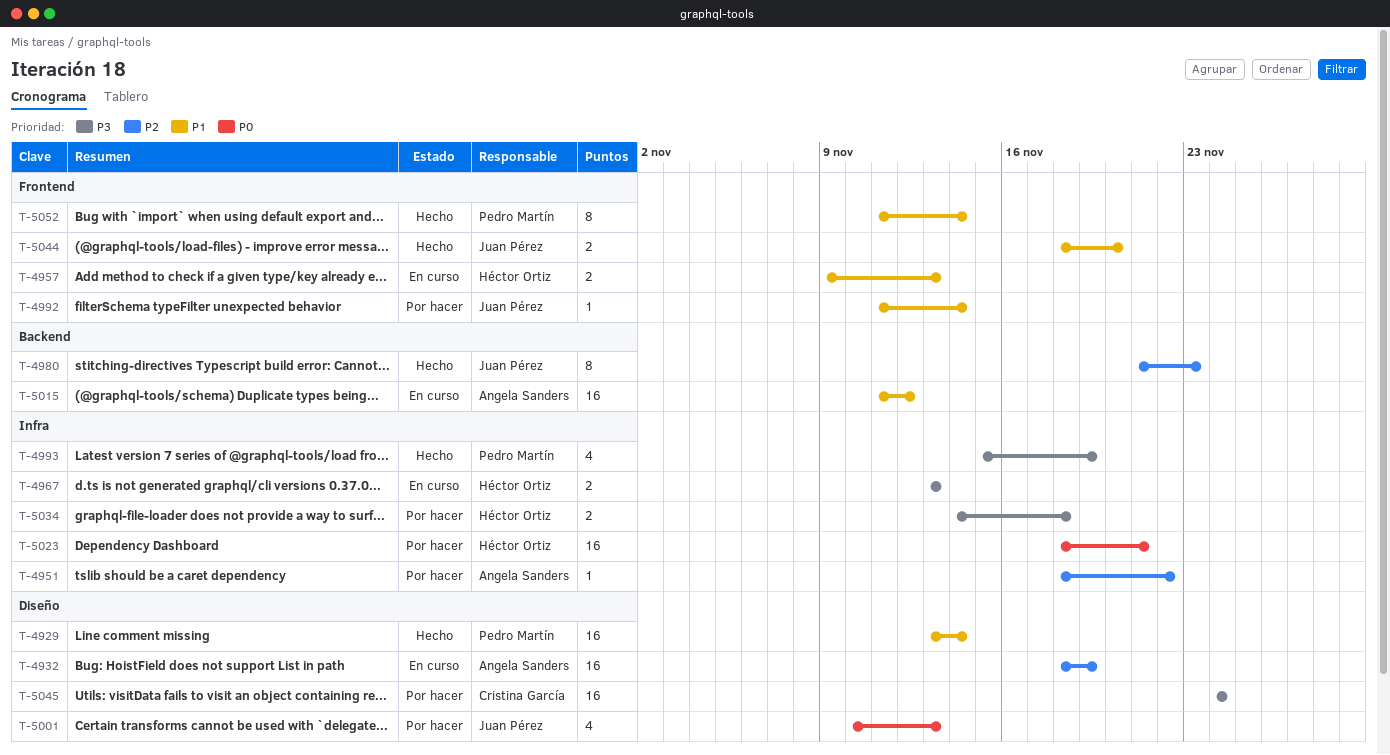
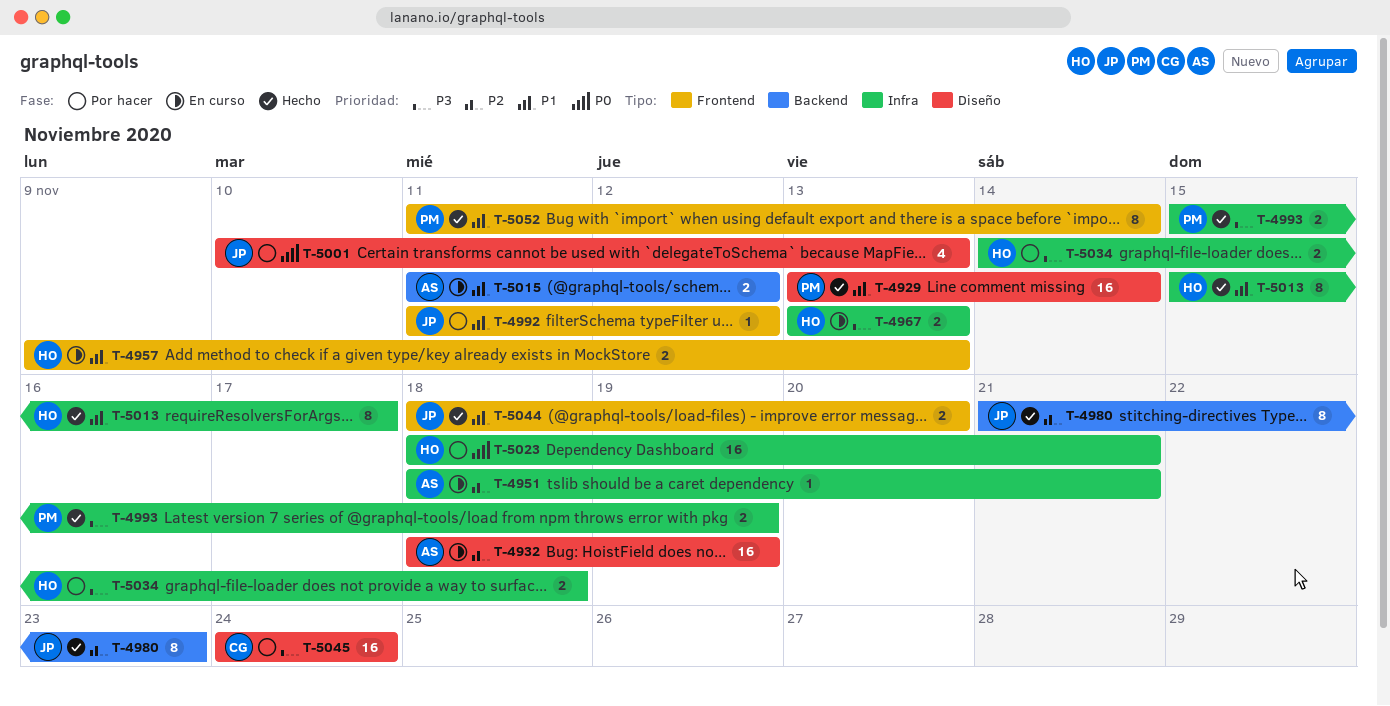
T-4951, status: Por hacer -> En curso
T-4951, due: Nov 22 -> Nov 21
T-4992, due: Nov 14 -> Nov 12
T-4993, estimate: 4 -> 2
T-5013: none -> present
T-5015, estimate: 16 -> 2

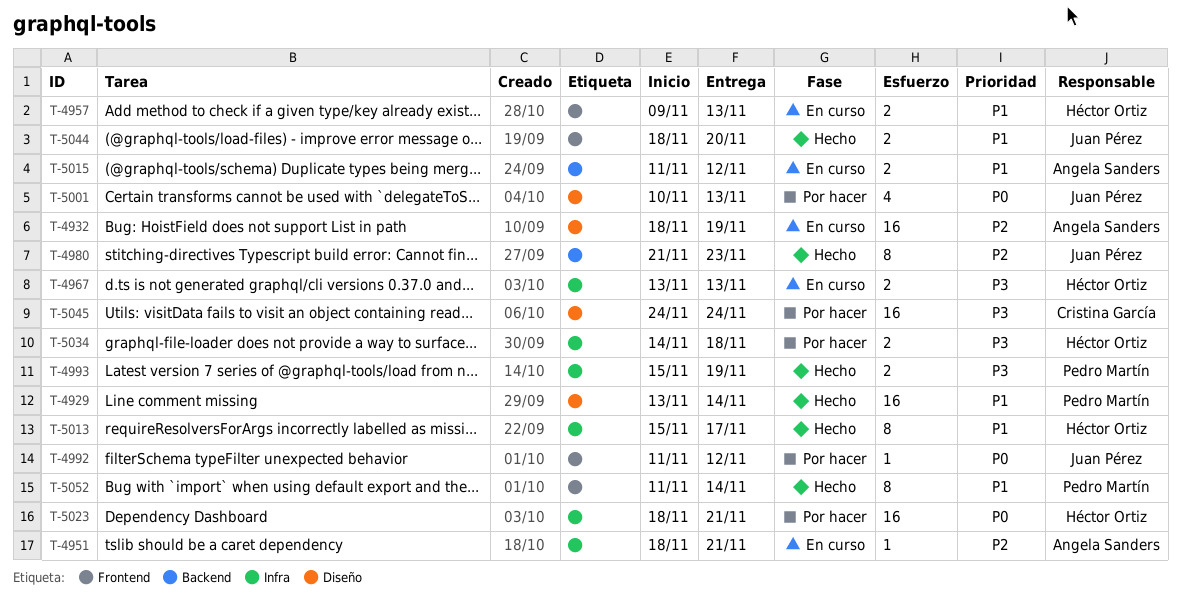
T-4992, priority: P1 -> P0

